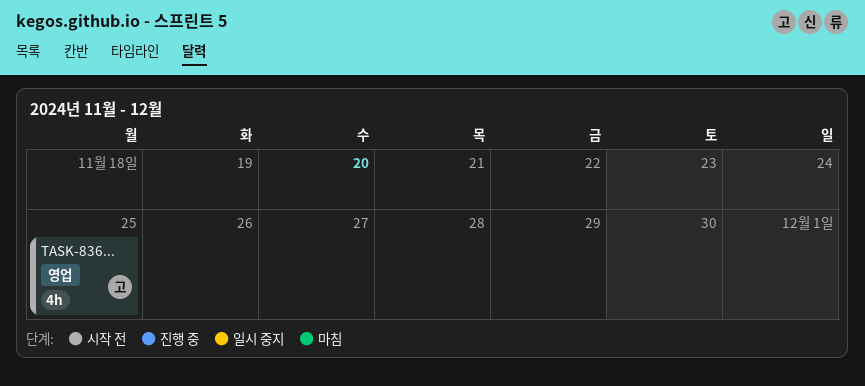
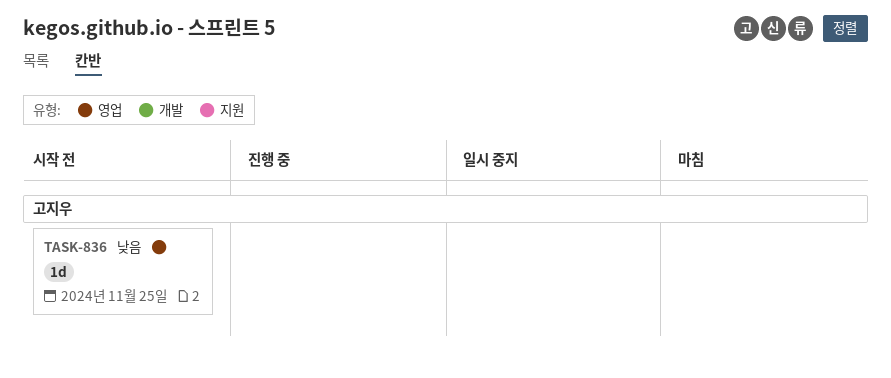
TASK-836, estimate: 4h -> 1d

